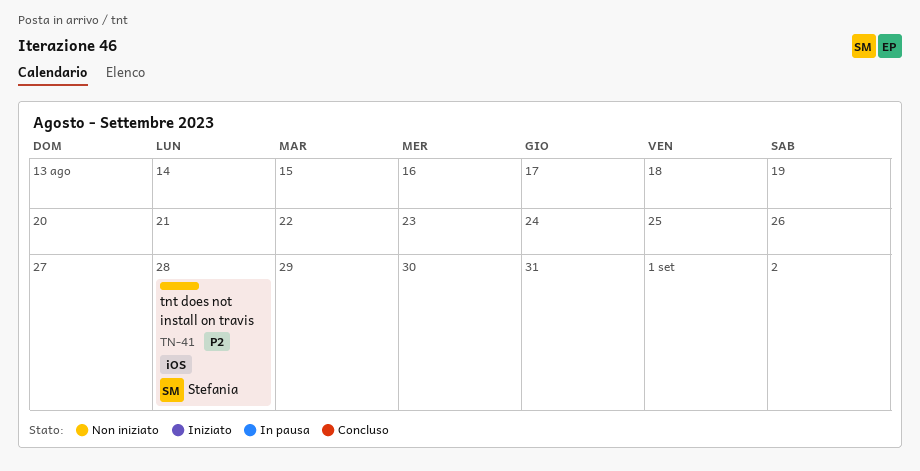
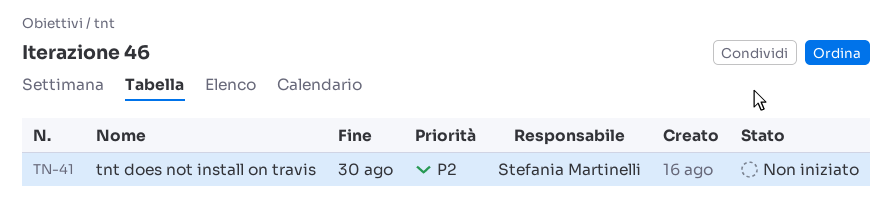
TN-41, due: Aug 28 -> Aug 30

